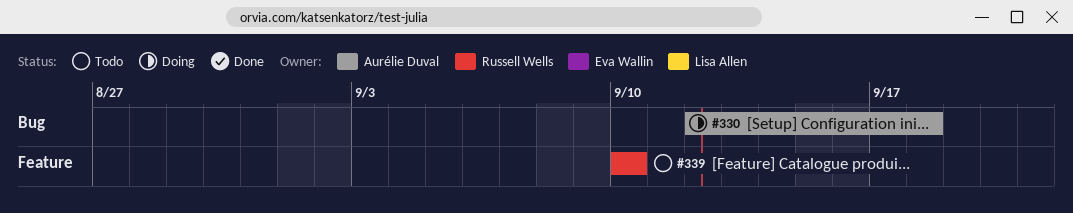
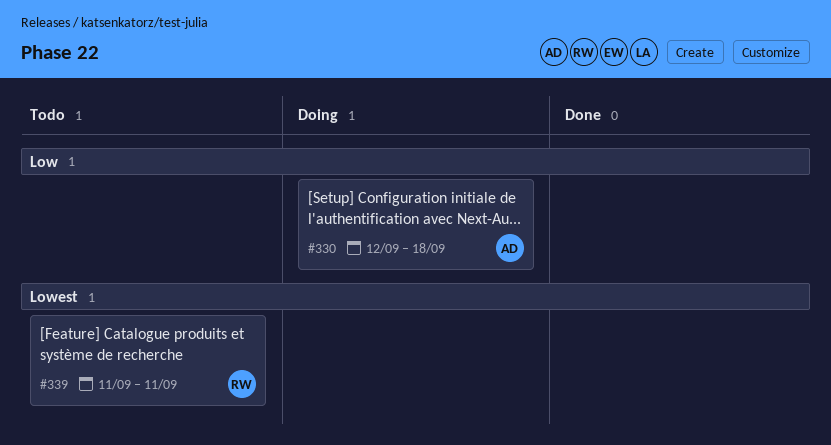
#339, start: Sep 10 -> Sep 11
#339, due: Sep 10 -> Sep 11

